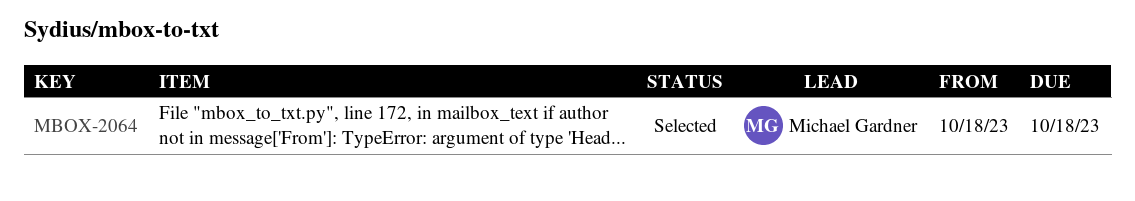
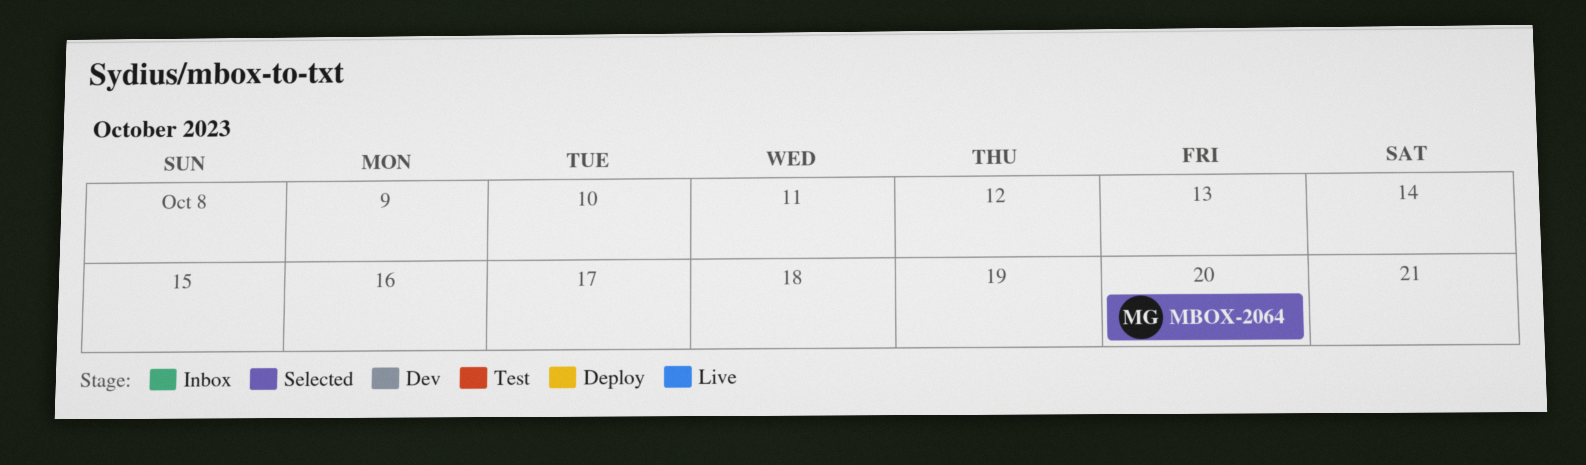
MBOX-2064, start: Oct 18 -> Oct 20
MBOX-2064, due: Oct 18 -> Oct 20

